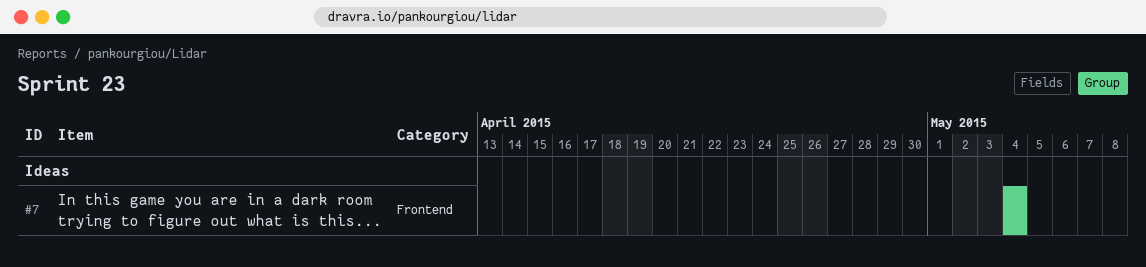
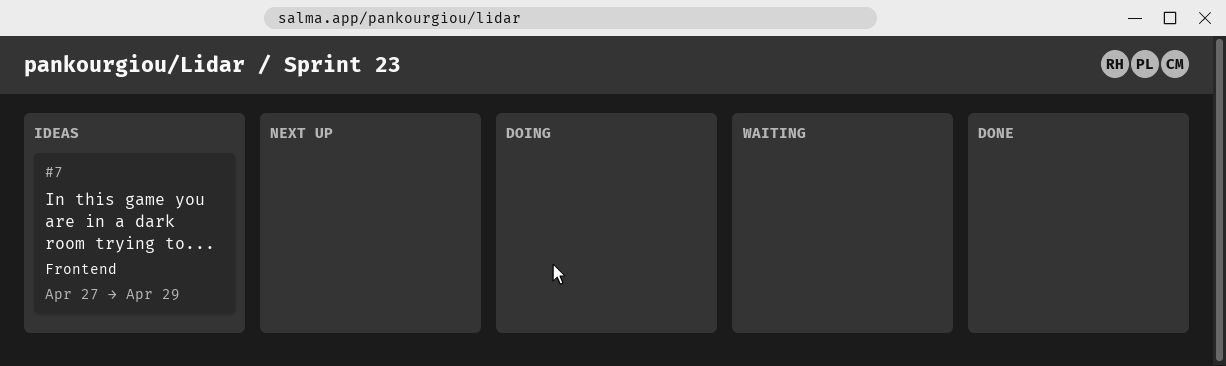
#7, start: May 4 -> Apr 27
#7, due: May 4 -> Apr 29

